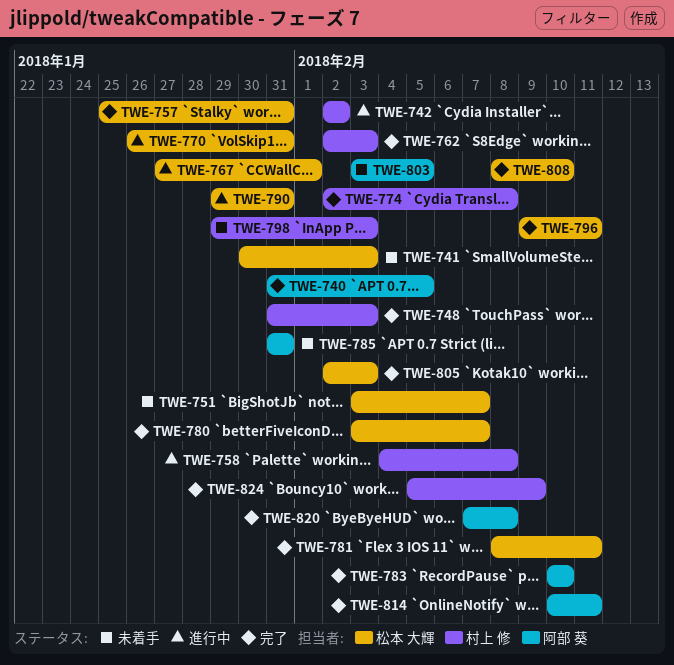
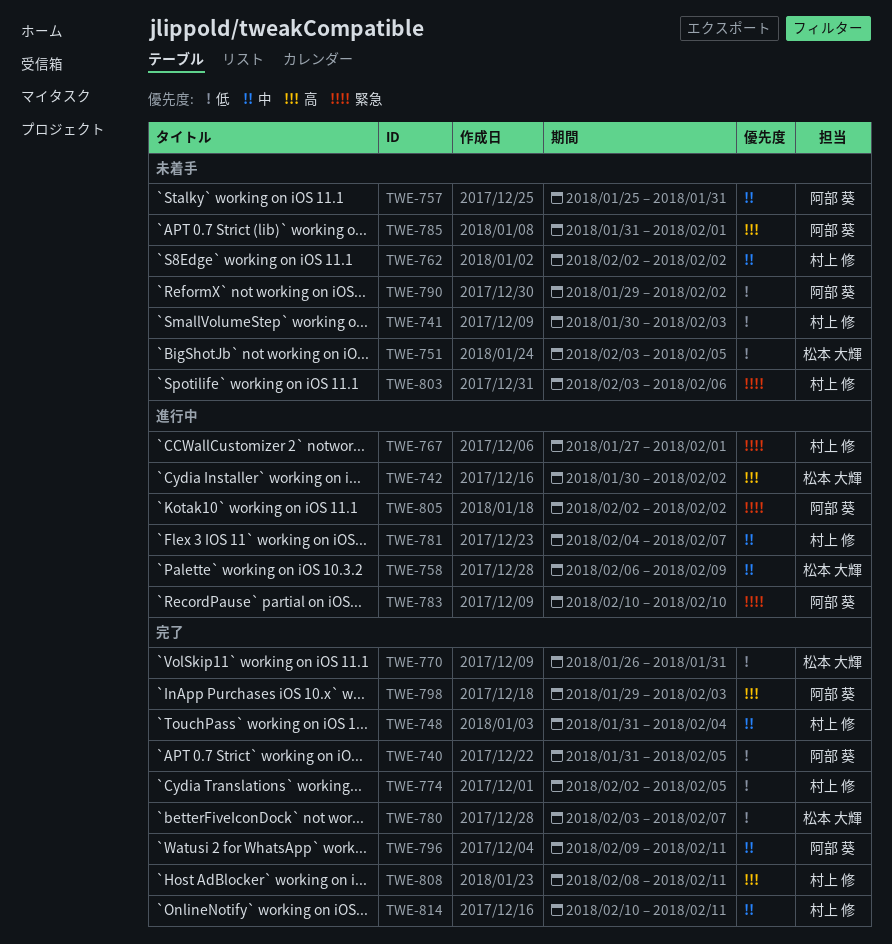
TWE-741, owner: 松本 大輝 -> 村上 修
TWE-742, owner: 村上 修 -> 松本 大輝
TWE-742, start: Feb 2 -> Jan 30
TWE-748, due: Feb 3 -> Feb 4
TWE-751, due: Feb 7 -> Feb 5
TWE-757, status: 完了 -> 未着手
TWE-757, owner: 松本 大輝 -> 阿部 葵
TWE-758, owner: 村上 修 -> 松本 大輝
TWE-758, start: Feb 4 -> Feb 6
TWE-758, due: Feb 8 -> Feb 9
TWE-762, status: 完了 -> 未着手
TWE-762, due: Feb 3 -> Feb 2
TWE-767, owner: 松本 大輝 -> 村上 修
TWE-770, status: 進行中 -> 完了
TWE-774, due: Feb 8 -> Feb 5
TWE-781, status: 完了 -> 進行中
TWE-781, owner: 松本 大輝 -> 村上 修
TWE-781, start: Feb 8 -> Feb 4
TWE-781, due: Feb 11 -> Feb 7
TWE-783, status: 完了 -> 進行中
TWE-785, due: Jan 31 -> Feb 1
TWE-790, status: 進行中 -> 未着手
TWE-790, owner: 松本 大輝 -> 阿部 葵
TWE-790, due: Jan 31 -> Feb 2
TWE-796, owner: 松本 大輝 -> 阿部 葵
TWE-798, status: 未着手 -> 完了
TWE-798, owner: 村上 修 -> 阿部 葵
TWE-803, owner: 阿部 葵 -> 村上 修
TWE-803, due: Feb 5 -> Feb 6
TWE-805, status: 完了 -> 進行中
TWE-805, owner: 松本 大輝 -> 阿部 葵
TWE-805, due: Feb 3 -> Feb 2
TWE-808, owner: 松本 大輝 -> 村上 修
TWE-808, due: Feb 10 -> Feb 11
TWE-814, owner: 阿部 葵 -> 村上 修
TWE-820: present -> none
TWE-824: present -> none

